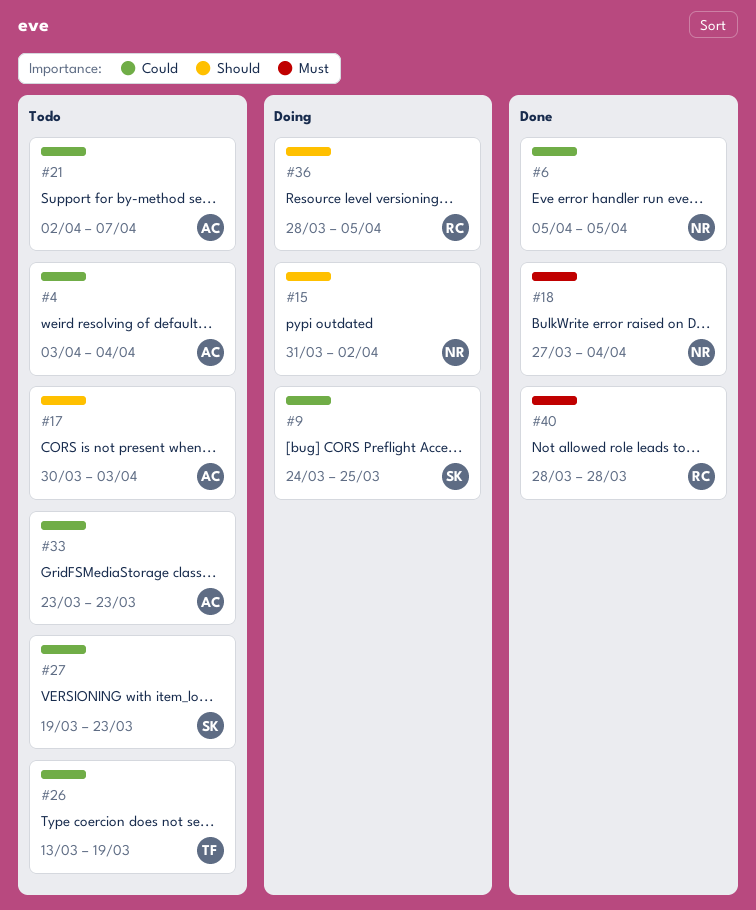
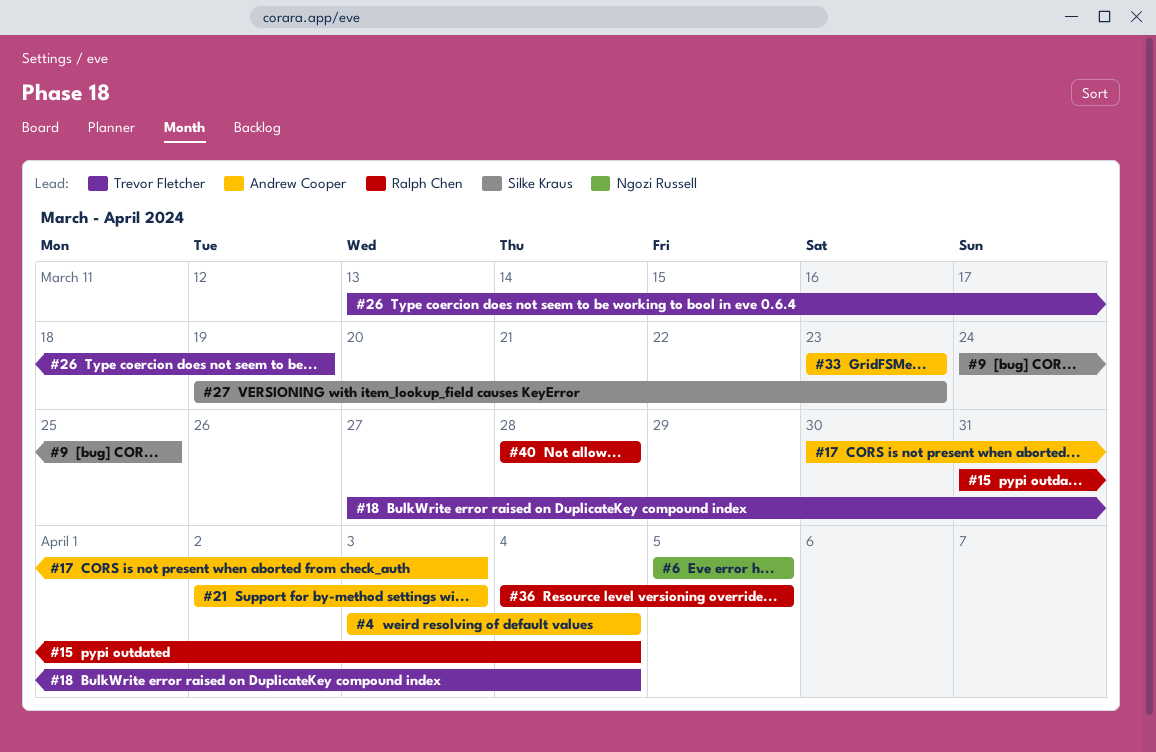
#15, owner: Ngozi Russell -> Ralph Chen
#15, due: Apr 2 -> Apr 4
#18, owner: Ngozi Russell -> Trevor Fletcher
#21, due: Apr 7 -> Apr 3
#36, start: Mar 28 -> Apr 4

